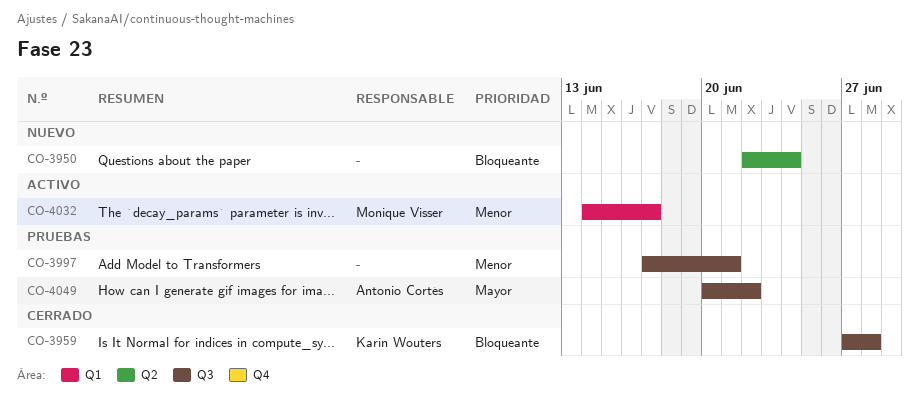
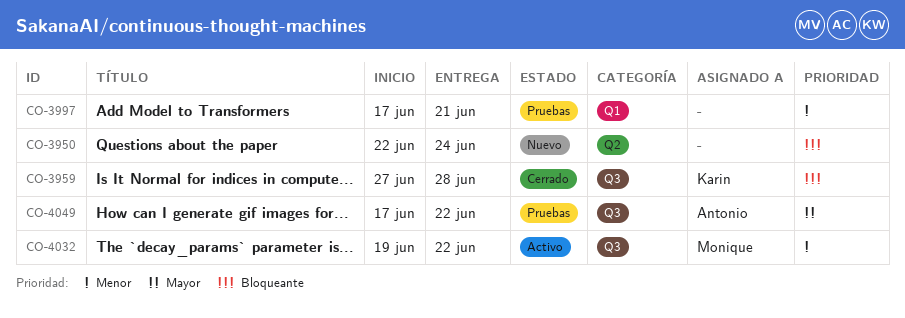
CO-3997, label: Q3 -> Q1
CO-4032, label: Q1 -> Q3
CO-4032, start: Jun 14 -> Jun 19
CO-4032, due: Jun 17 -> Jun 22
CO-4049, start: Jun 20 -> Jun 17

